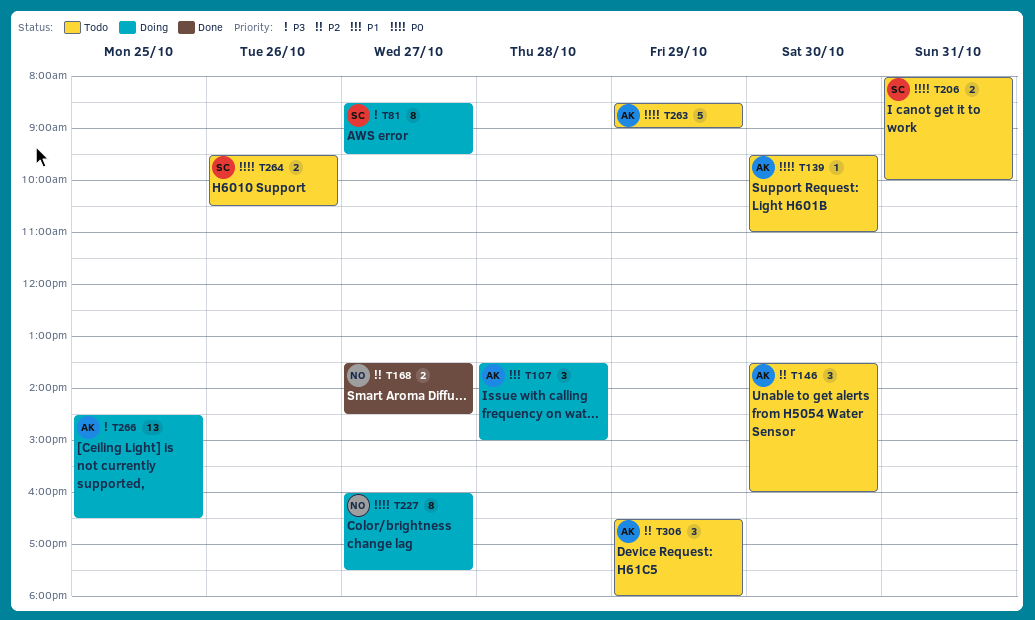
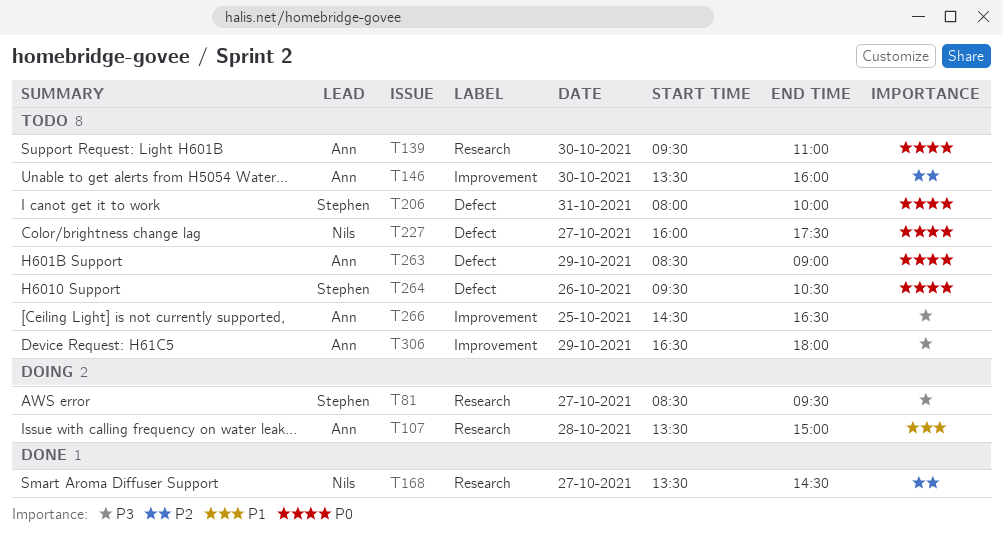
T227, status: Doing -> Todo
T266, status: Doing -> Todo
T306, priority: P2 -> P3

